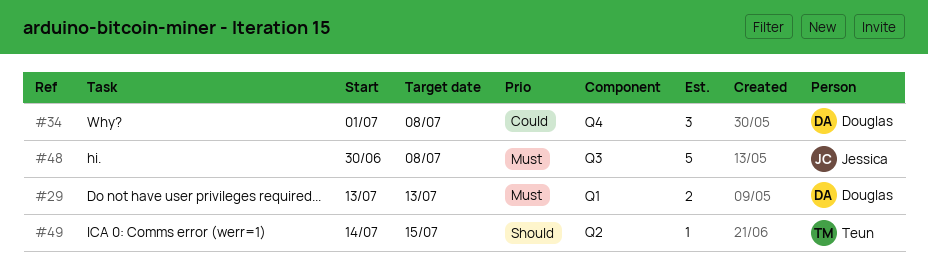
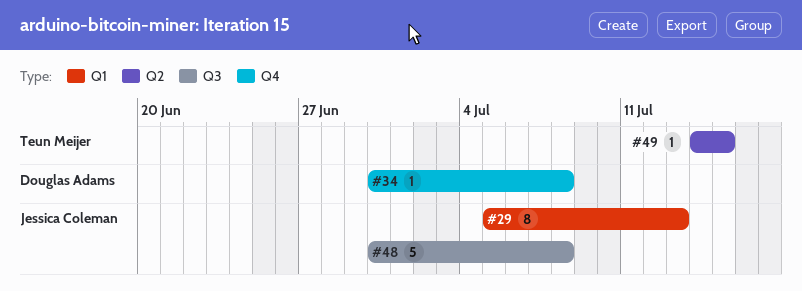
#29, owner: Douglas Adams -> Jessica Coleman
#29, estimate: 2 -> 8
#29, start: Jul 13 -> Jul 5
#34, estimate: 3 -> 1
#34, start: Jul 1 -> Jun 30

